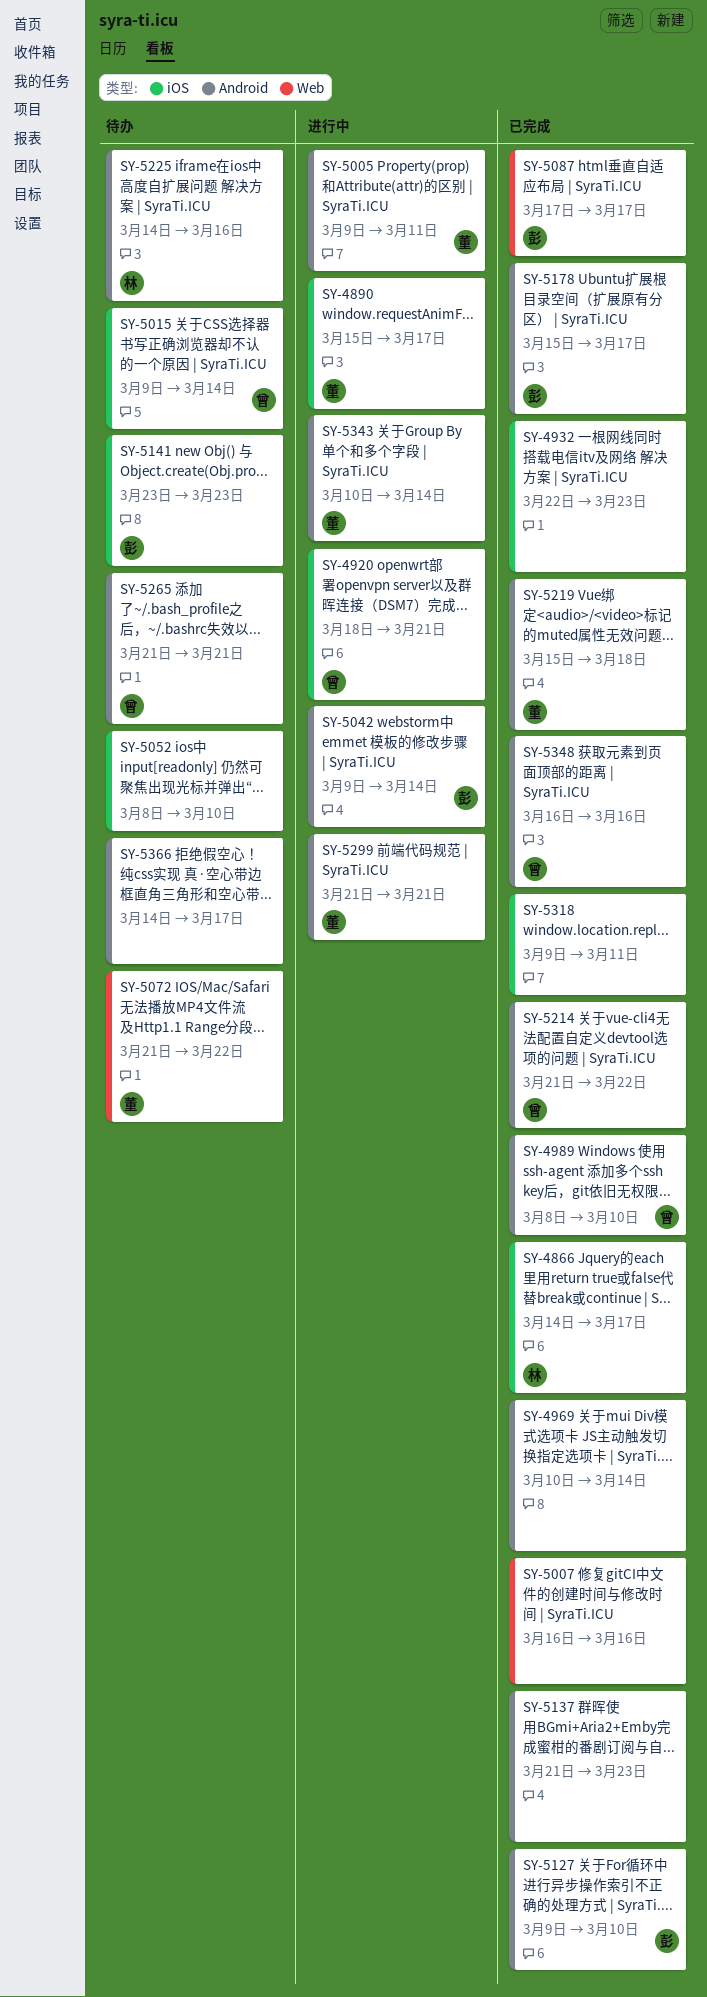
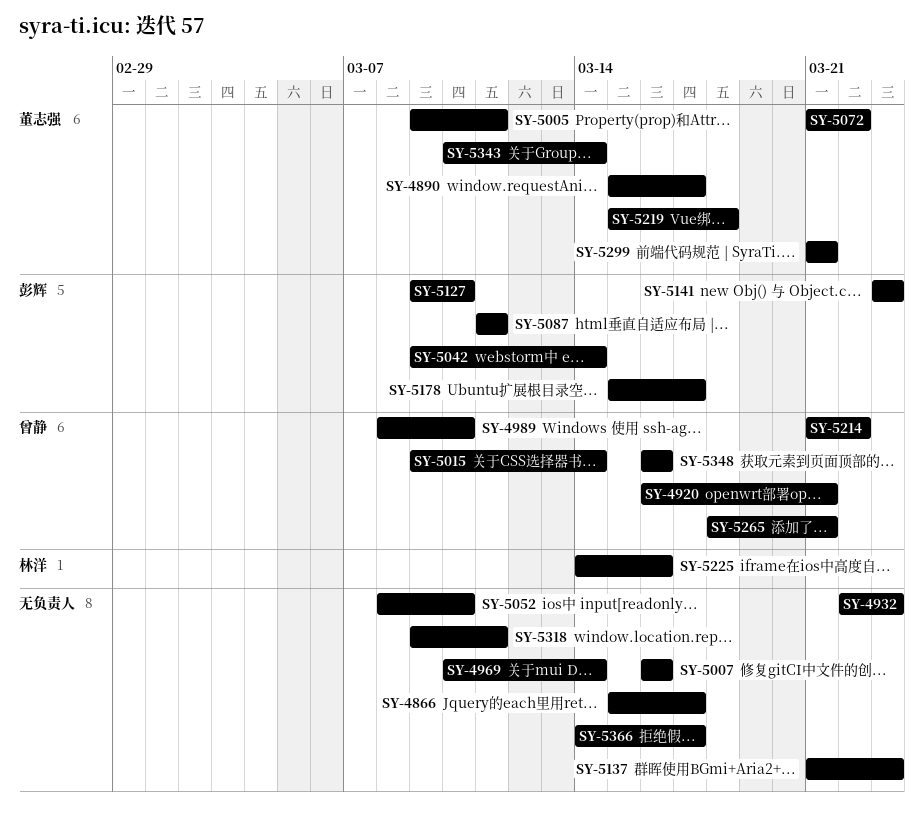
SY-4866, owner: 林洋 -> none
SY-4866, start: Mar 14 -> Mar 15
SY-4920, start: Mar 18 -> Mar 16
SY-5087, start: Mar 17 -> Mar 11
SY-5087, due: Mar 17 -> Mar 11
SY-5265, start: Mar 21 -> Mar 18

